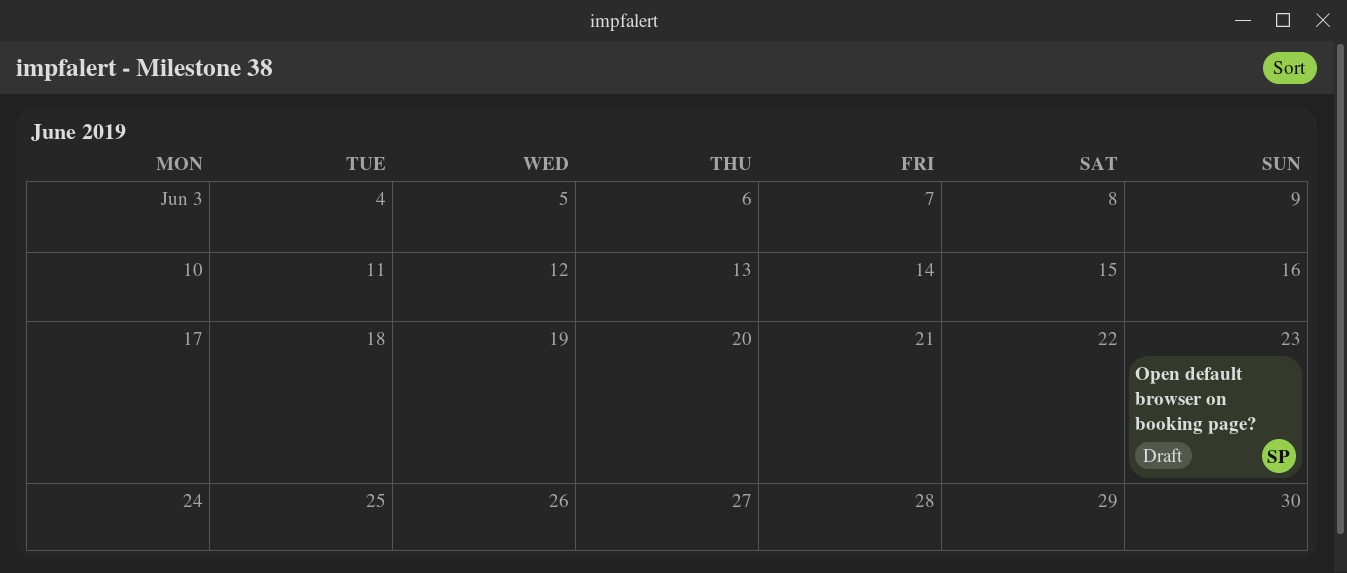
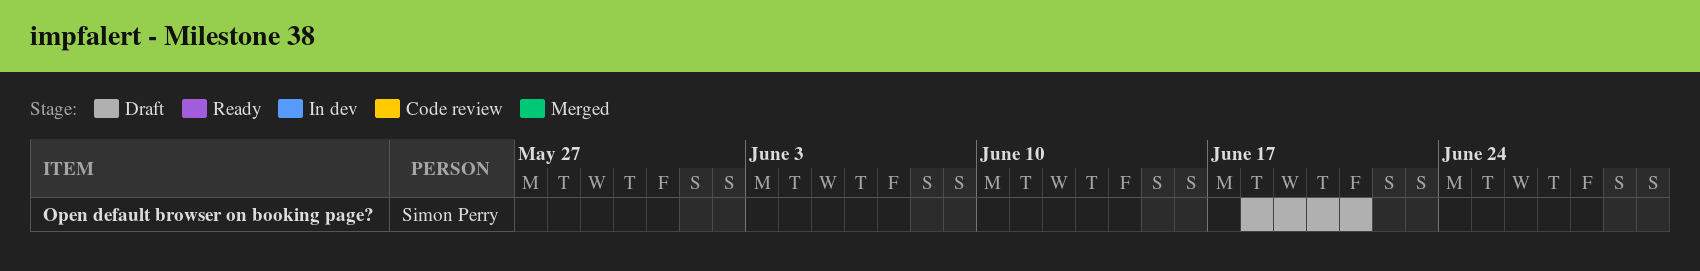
Open default browser on booking page?, due: Jun 23 -> Jun 21

